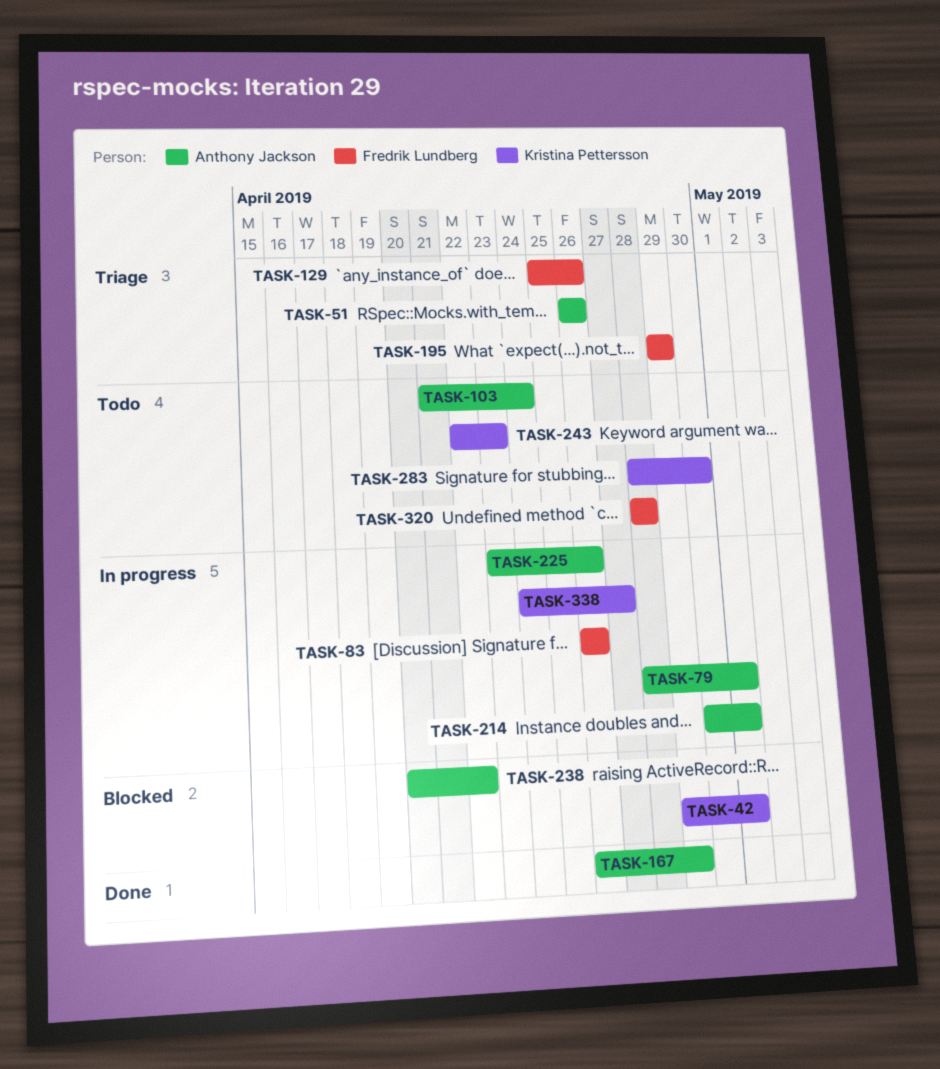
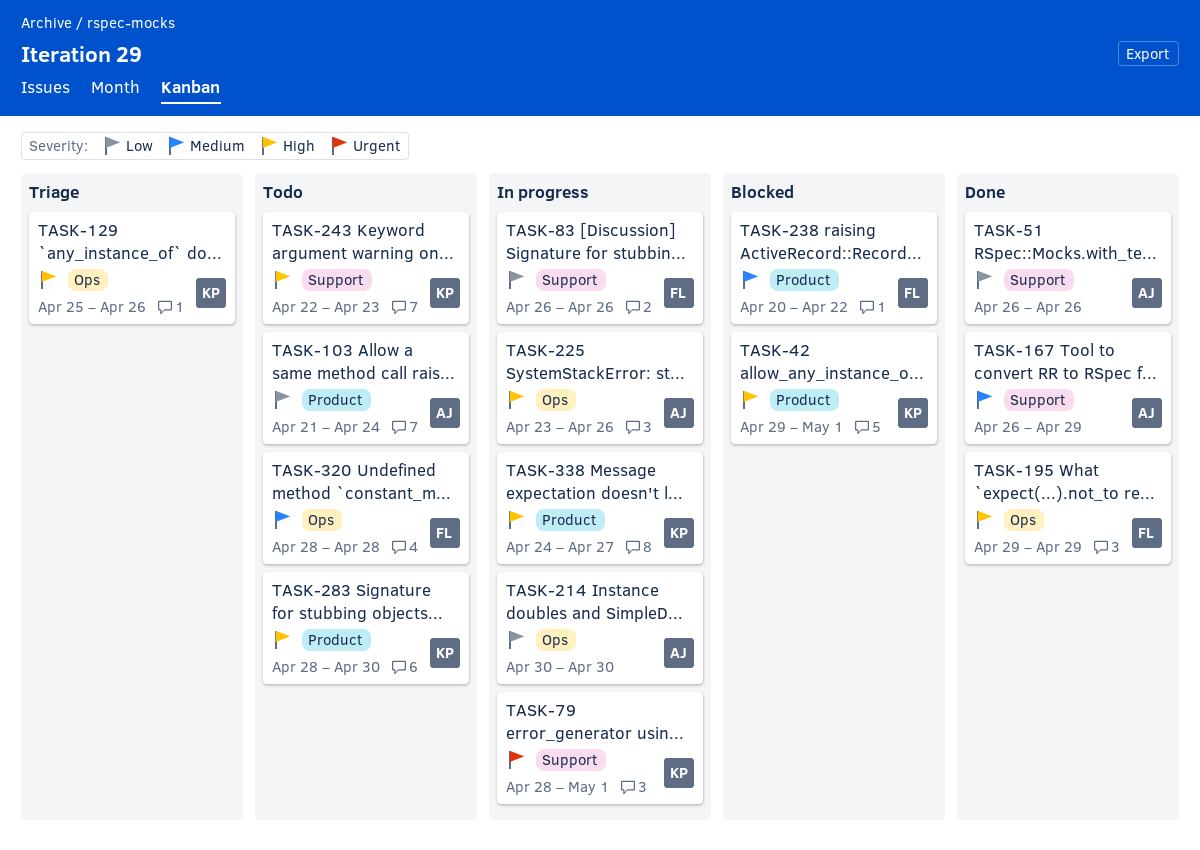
TASK-51, status: Triage -> Done
TASK-79, owner: Anthony Jackson -> Kristina Pettersson
TASK-129, owner: Fredrik Lundberg -> Kristina Pettersson
TASK-195, status: Triage -> Done
TASK-214, due: May 1 -> Apr 30
TASK-238, owner: Anthony Jackson -> Fredrik Lundberg

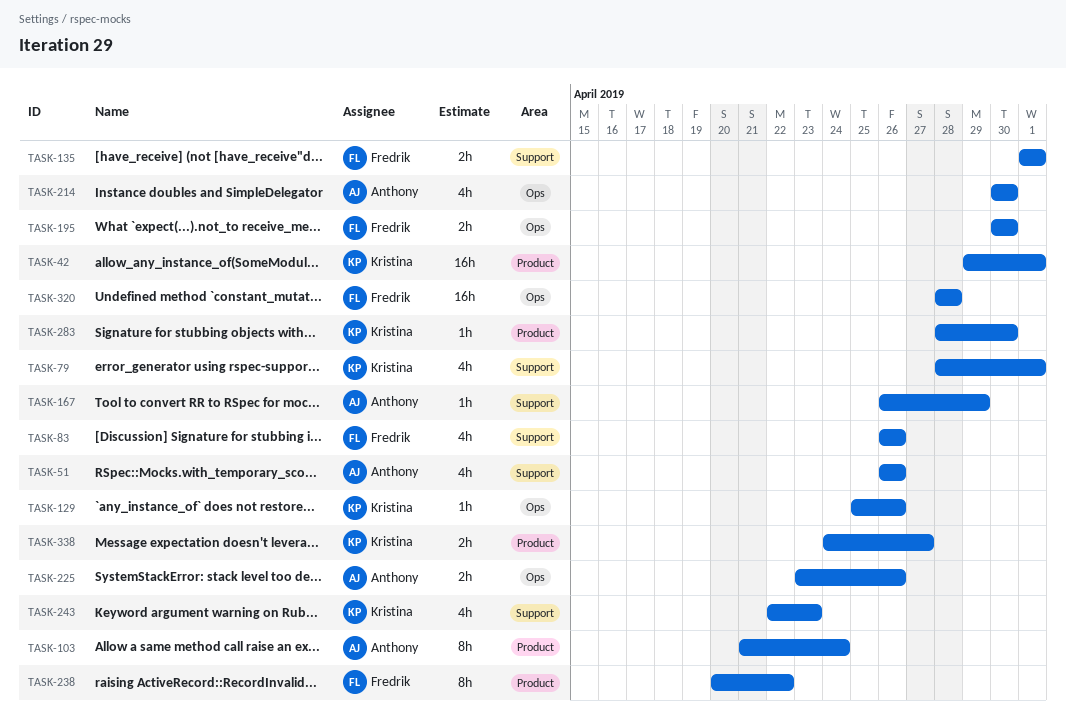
TASK-135: none -> present
TASK-195, start: Apr 29 -> Apr 30
TASK-195, due: Apr 29 -> Apr 30

